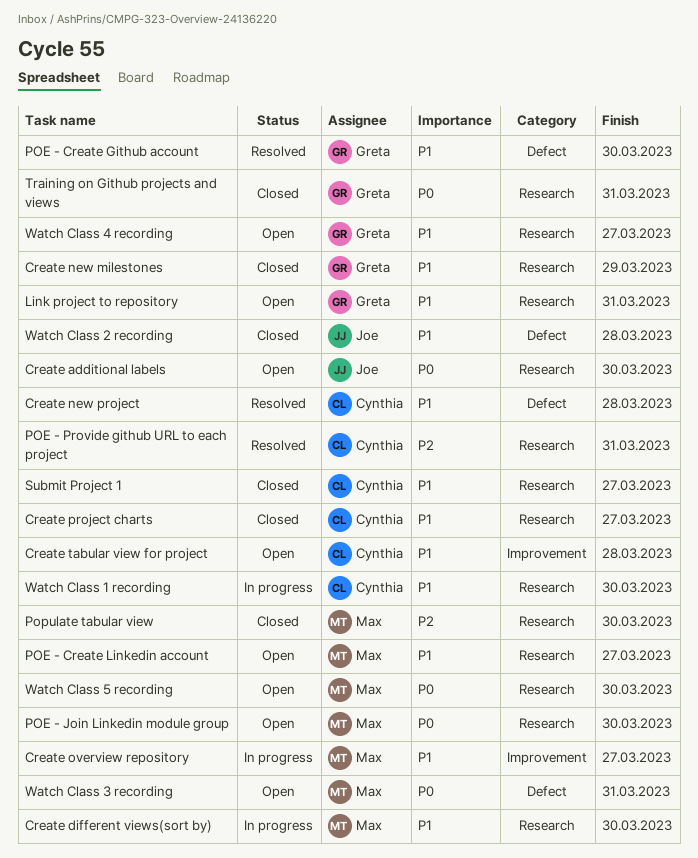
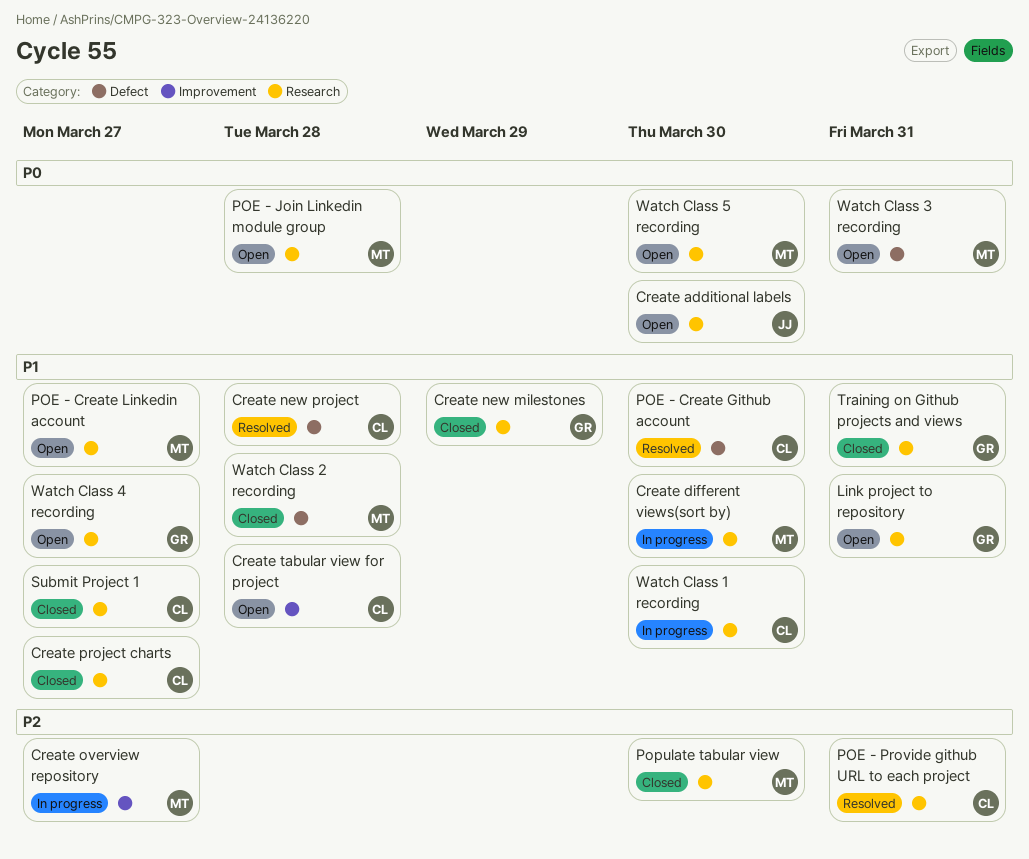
Create overview repository, priority: P1 -> P2
POE - Create Github account, owner: Greta -> Cynthia
POE - Join Linkedin module group, due: Mar 30 -> Mar 28
Training on Github projects and views, priority: P0 -> P1
Watch Class 2 recording, owner: Joe -> Max

